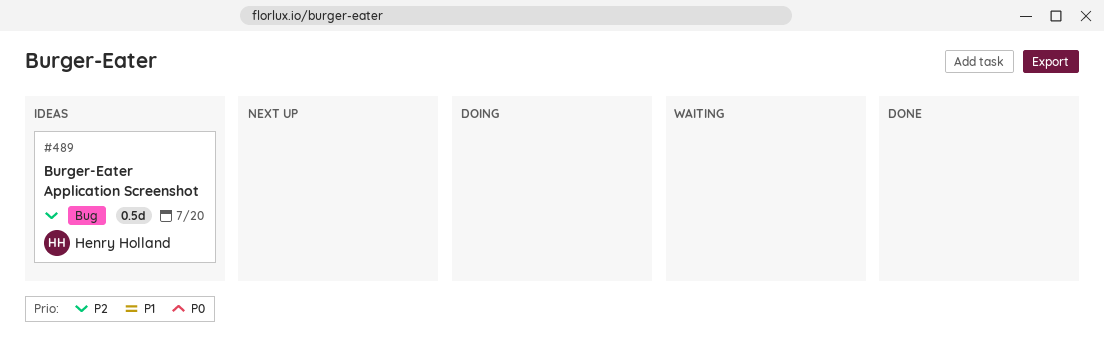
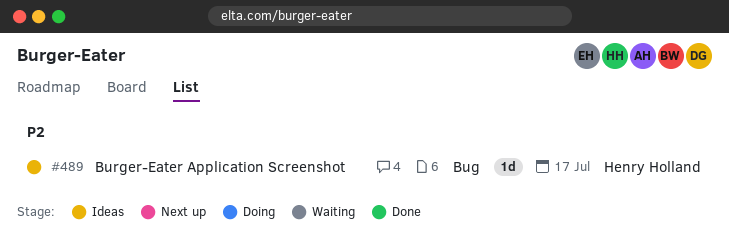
#489, estimate: 0.5d -> 1d
#489, due: Jul 20 -> Jul 17

